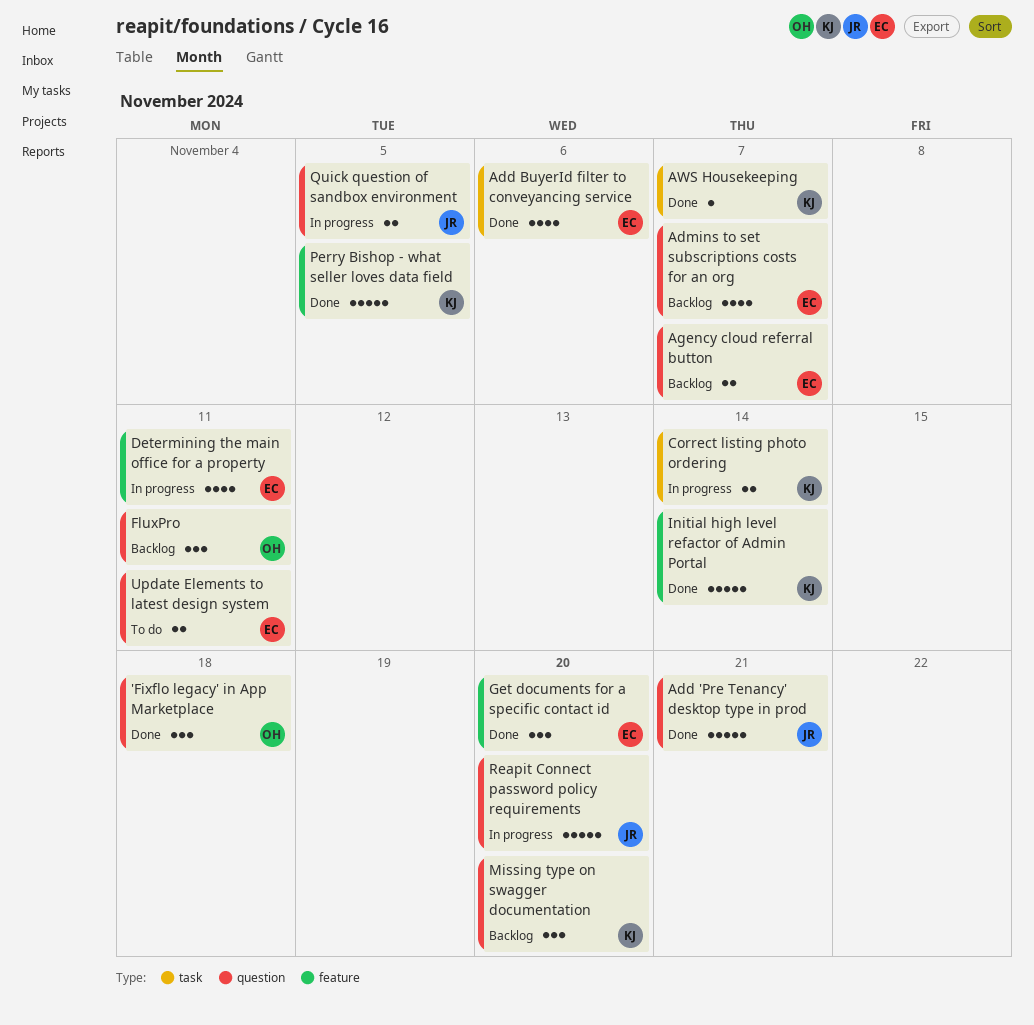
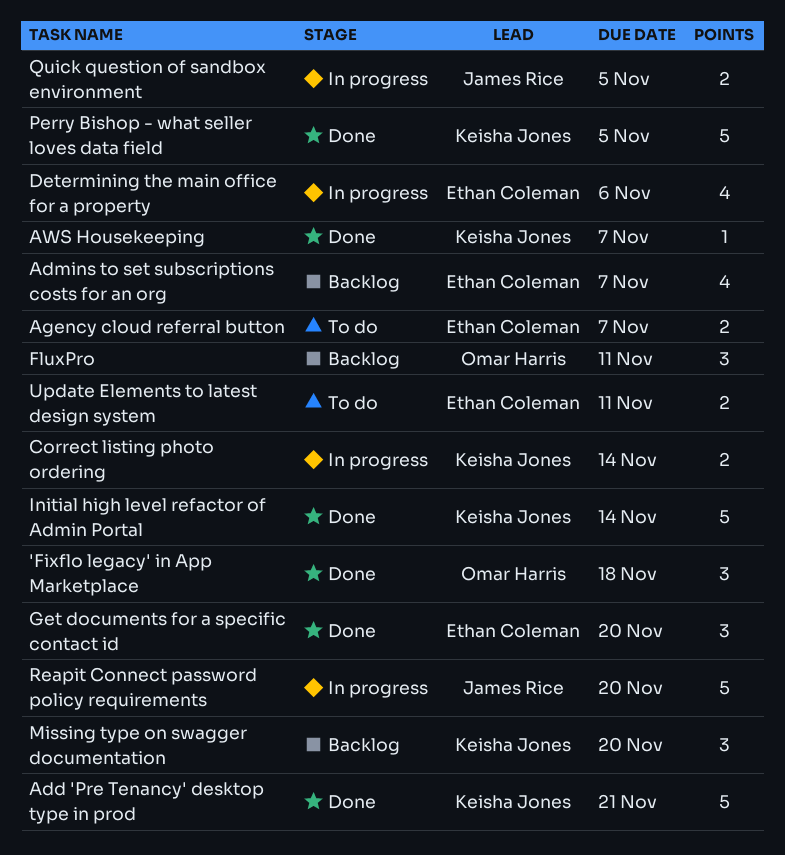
Add 'Pre Tenancy' desktop type in prod, owner: James Rice -> Keisha Jones
Add BuyerId filter to conveyancing service: present -> none
Agency cloud referral button, status: Backlog -> To do
Determining the main office for a property, due: Nov 11 -> Nov 6

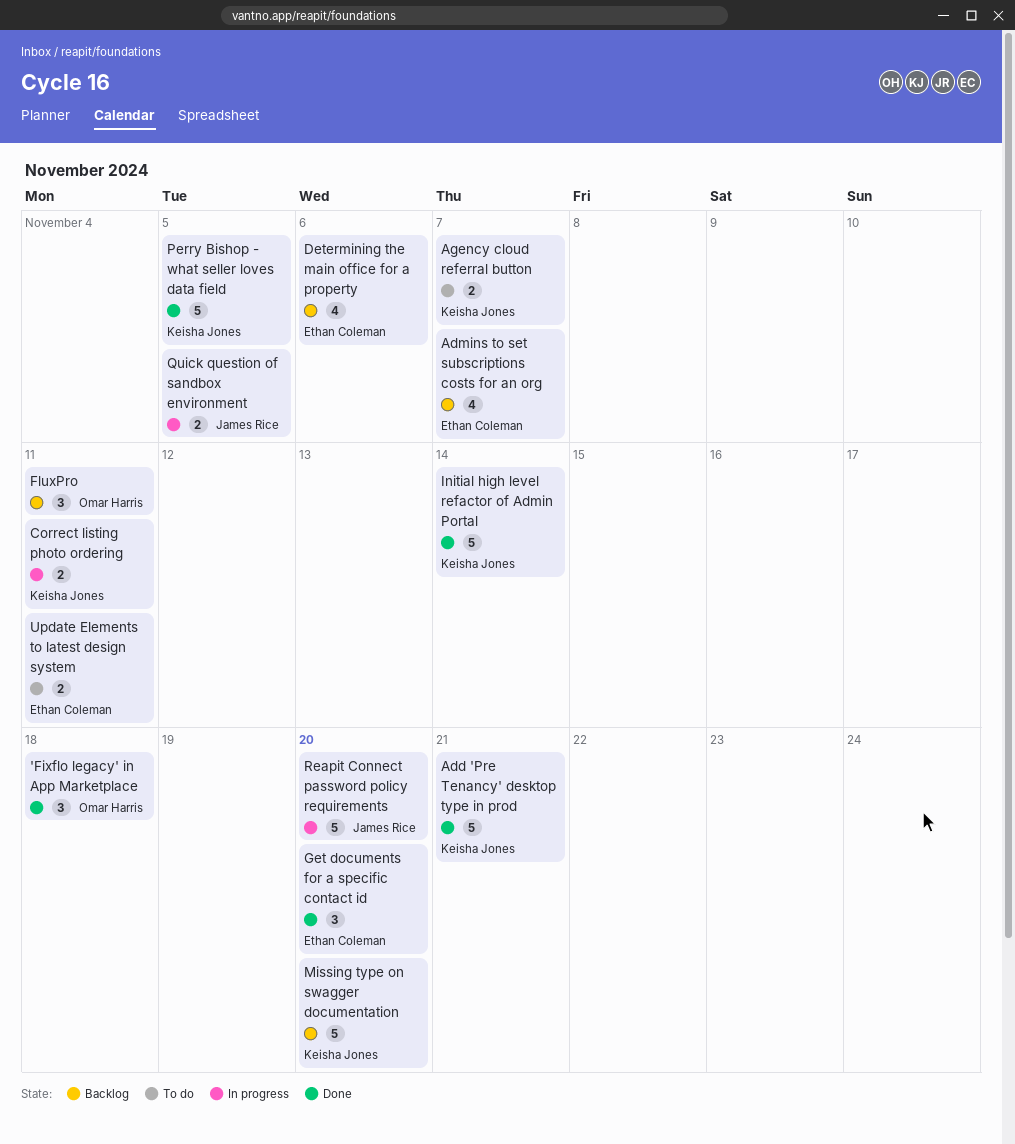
Agency cloud referral button, owner: Ethan Coleman -> Keisha Jones
AWS Housekeeping: present -> none
Correct listing photo ordering, due: Nov 14 -> Nov 11
Determining the main office for a property, status: In progress -> Backlog
Missing type on swagger documentation, estimate: 3 -> 5

